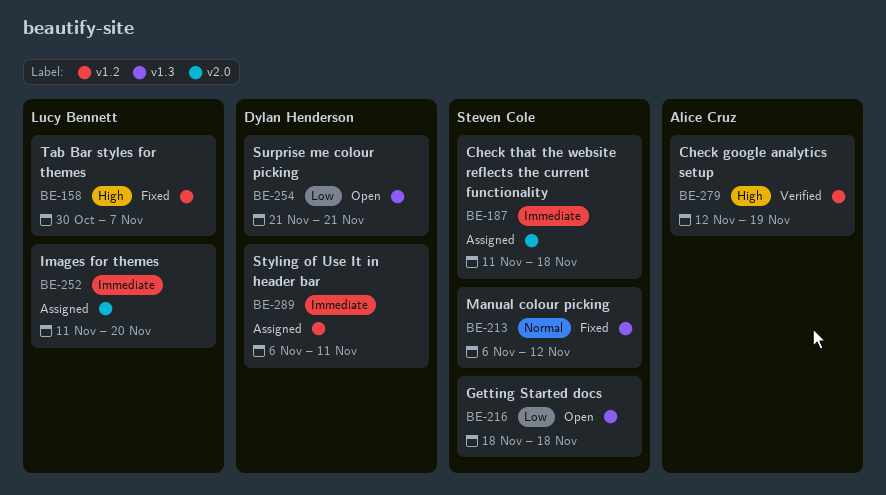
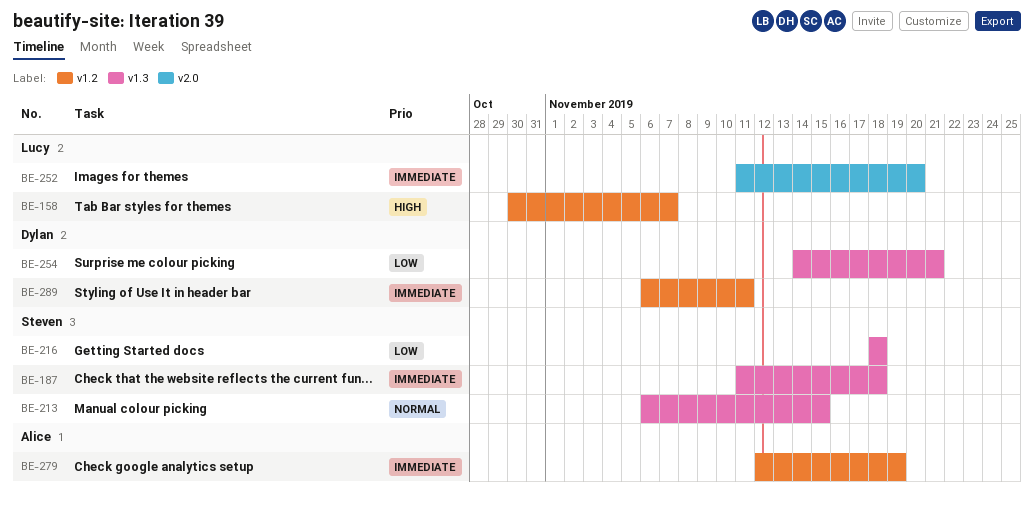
BE-187, label: v2.0 -> v1.3
BE-213, due: Nov 12 -> Nov 15
BE-254, start: Nov 21 -> Nov 14
BE-279, priority: High -> Immediate

